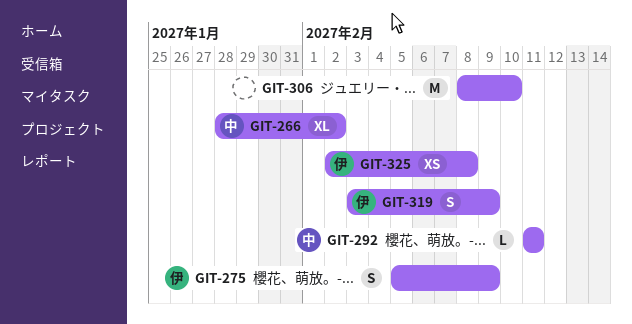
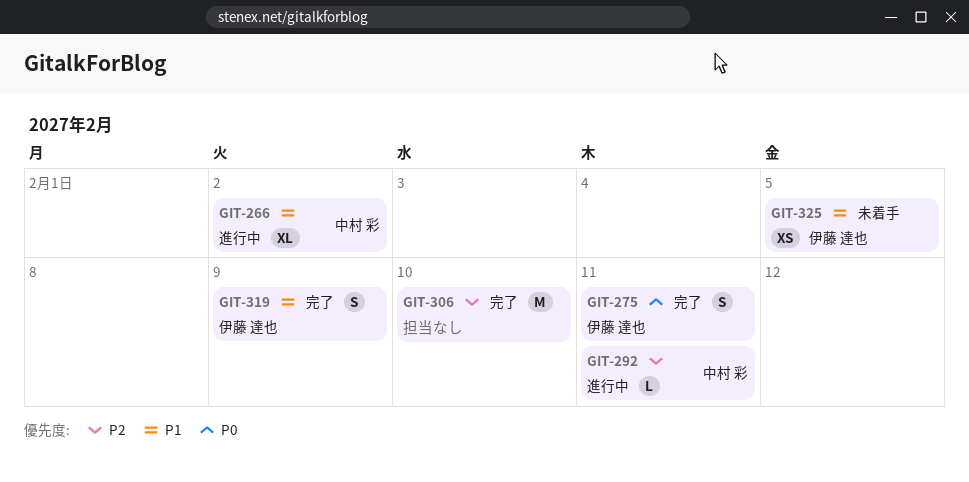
GIT-275, due: Feb 9 -> Feb 11
GIT-325, due: Feb 8 -> Feb 5

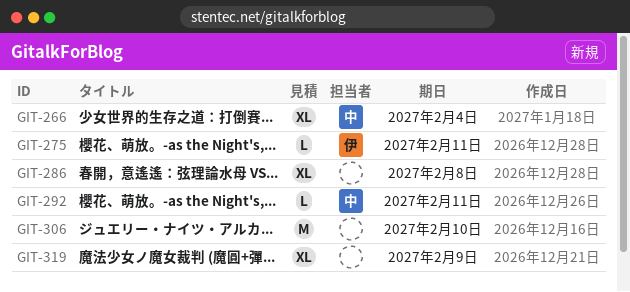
GIT-266, due: Feb 2 -> Feb 4
GIT-275, estimate: S -> L
GIT-286: none -> present
GIT-319, owner: 伊藤 達也 -> none
GIT-319, estimate: S -> XL
GIT-325: present -> none

